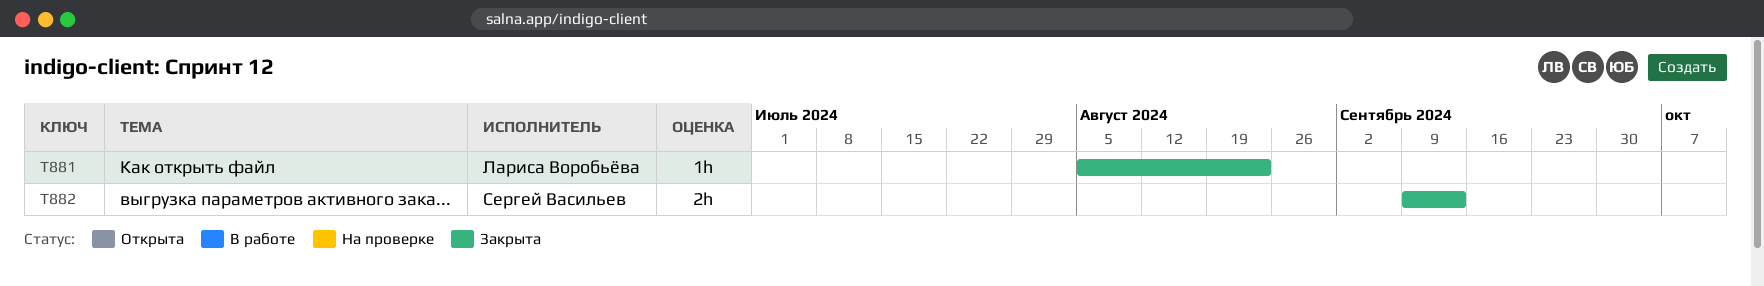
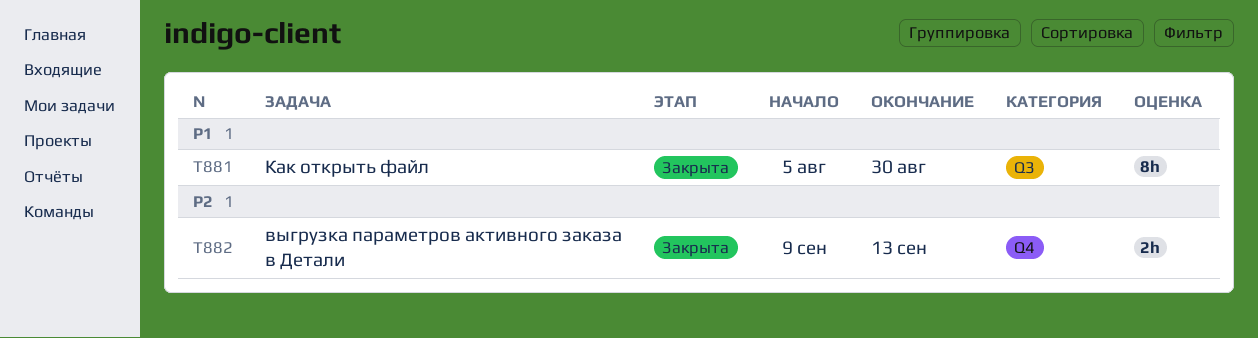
T881, estimate: 1h -> 8h
T881, due: Aug 23 -> Aug 30

